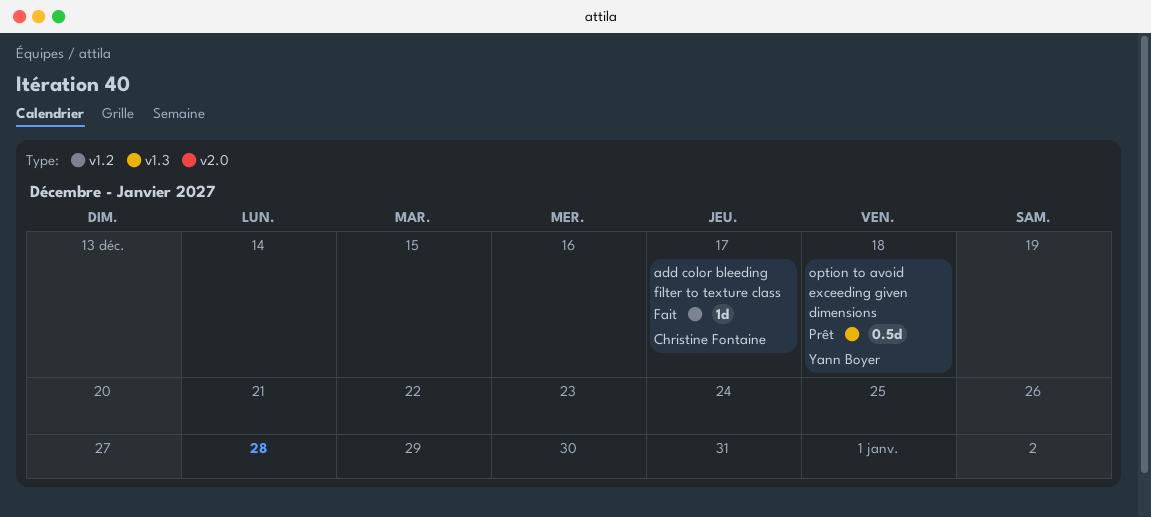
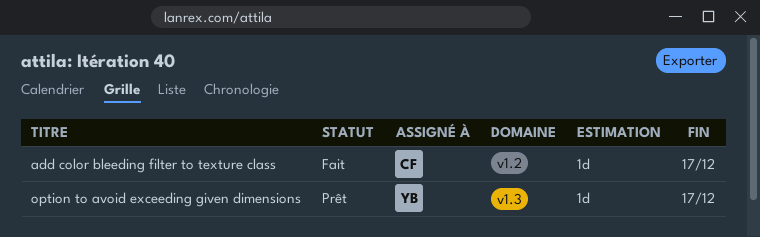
option to avoid exceeding given dimensions, estimate: 0.5d -> 1d
option to avoid exceeding given dimensions, due: Dec 18 -> Dec 17

